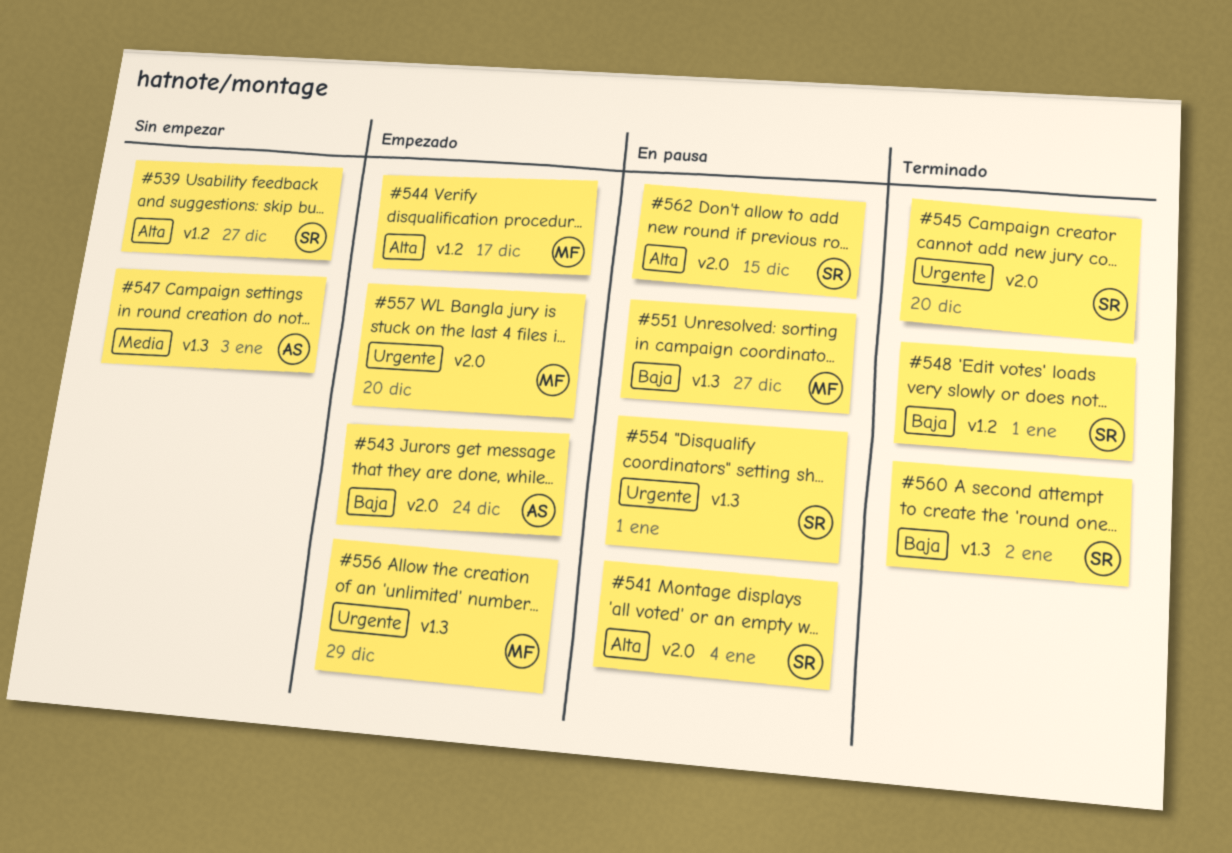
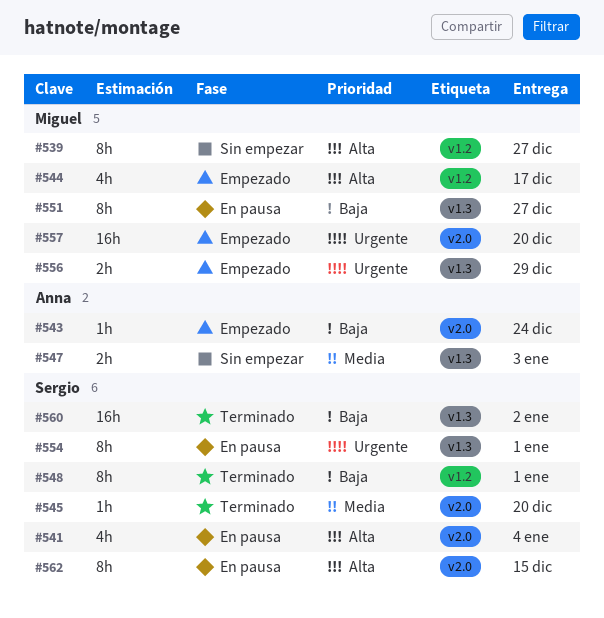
#539, owner: Sergio -> Miguel
#545, priority: Urgente -> Media

